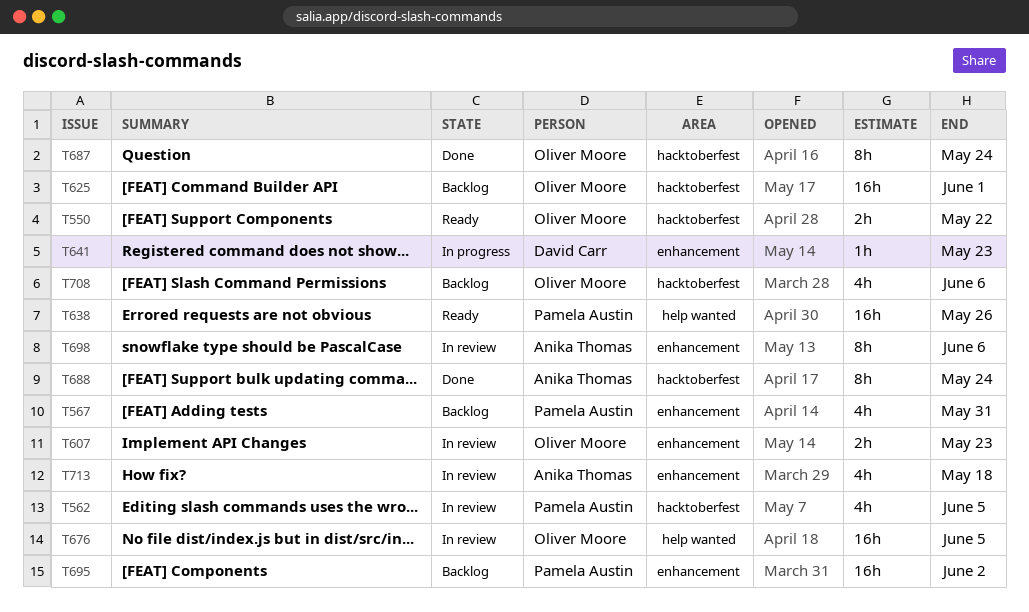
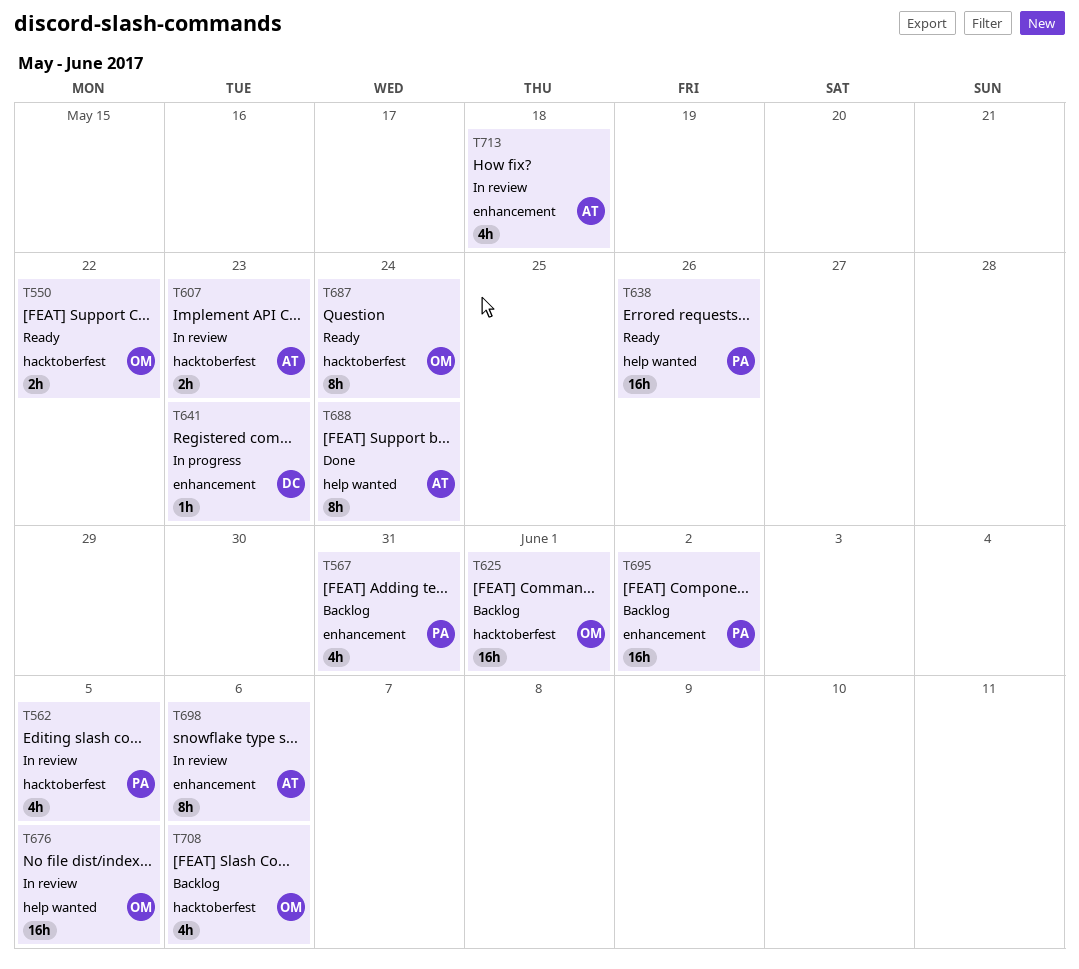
T607, owner: Oliver Moore -> Anika Thomas
T607, label: enhancement -> hacktoberfest
T687, status: Done -> Ready
T688, label: hacktoberfest -> help wanted

